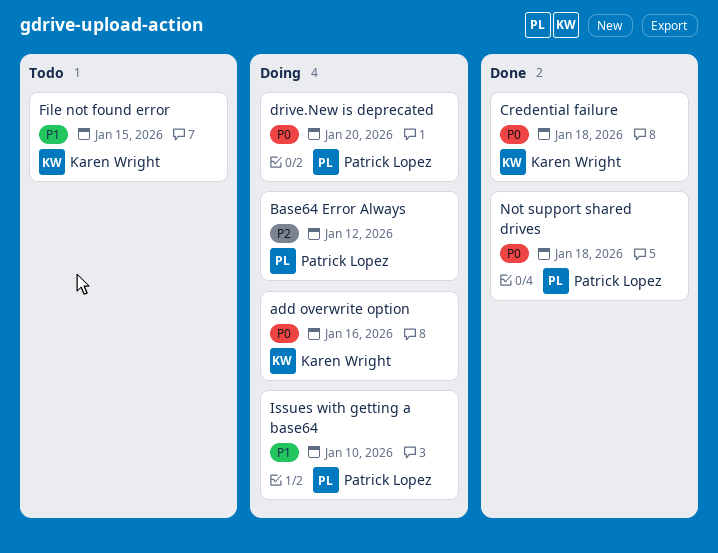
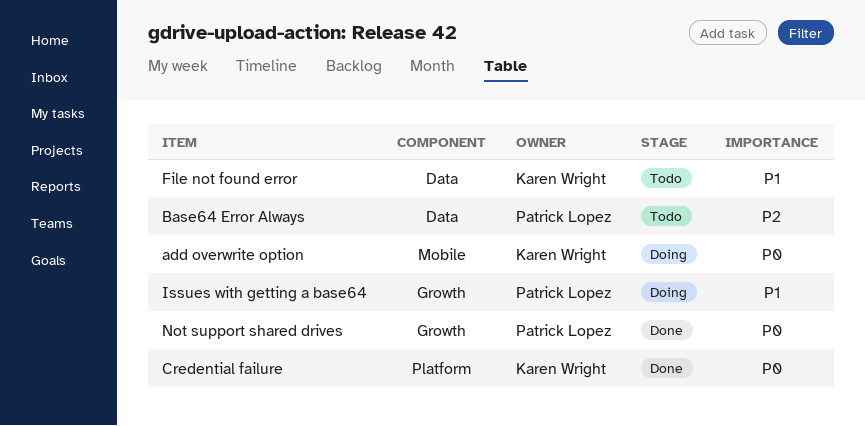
Base64 Error Always, status: Doing -> Todo
drive.New is deprecated: present -> none

